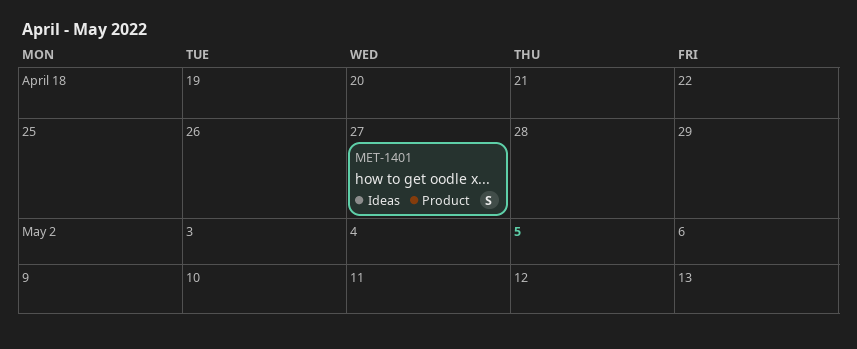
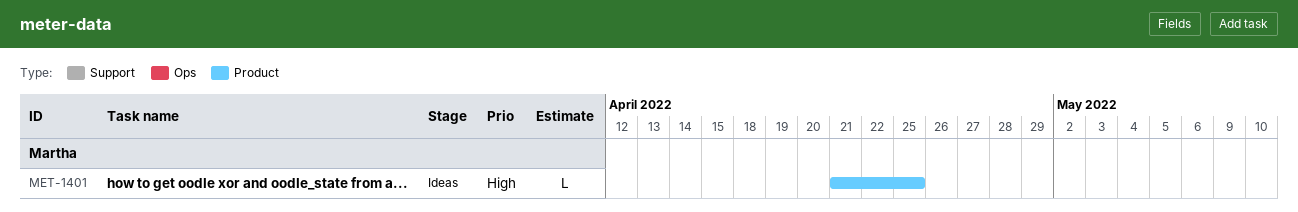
MET-1401, estimate: S -> L
MET-1401, due: Apr 27 -> Apr 25

